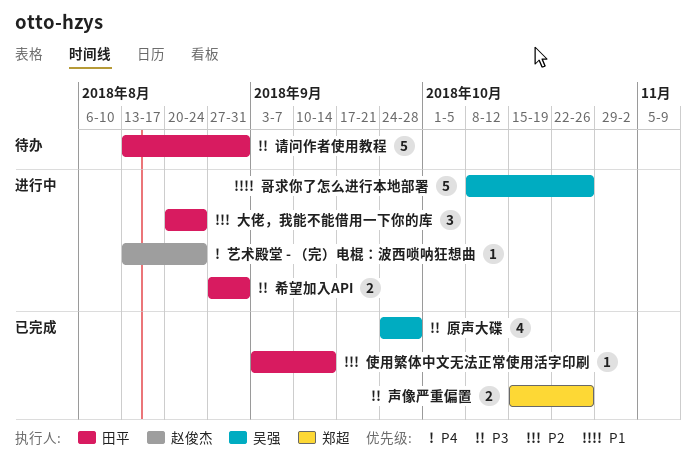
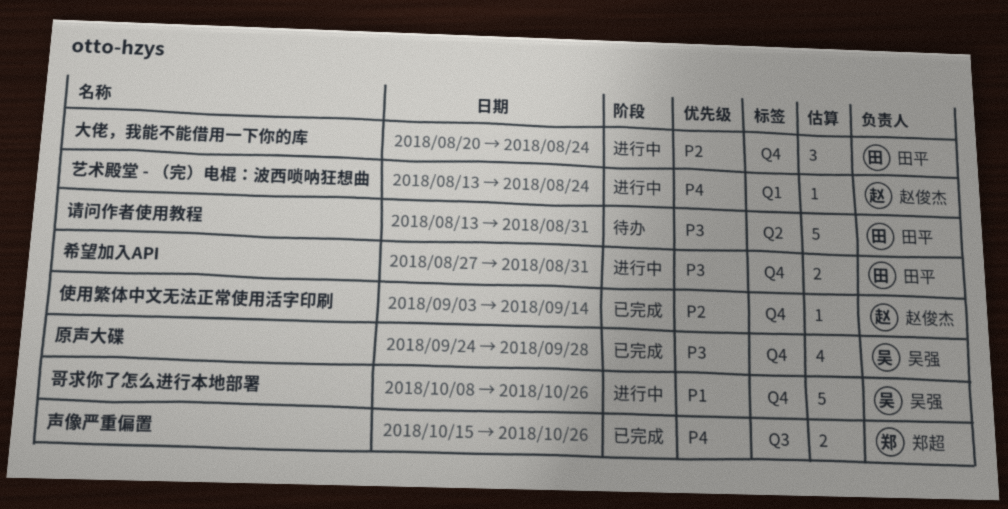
使用繁体中文无法正常使用活字印刷, owner: 田平 -> 赵俊杰
声像严重偏置, priority: P3 -> P4

